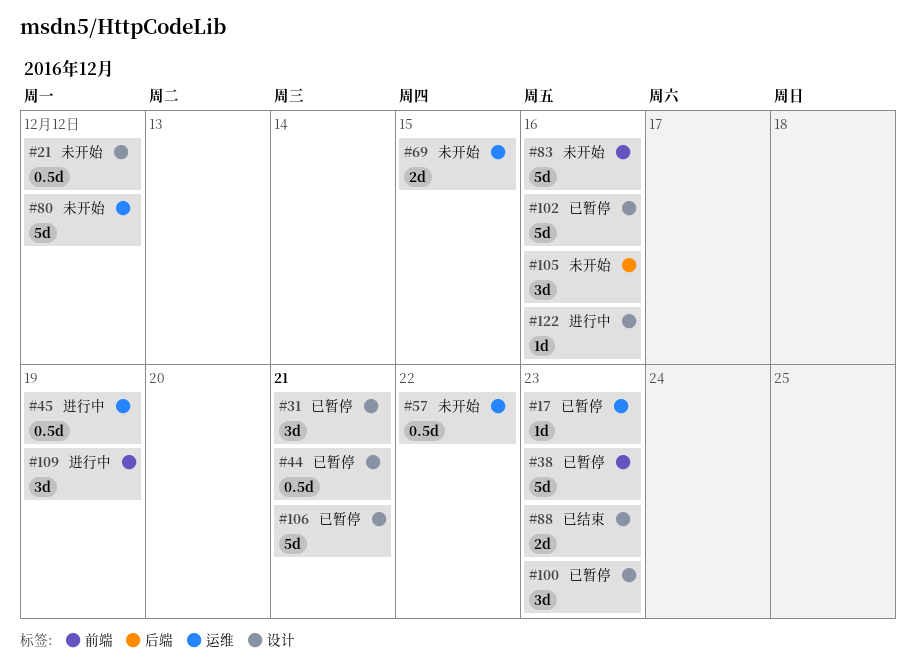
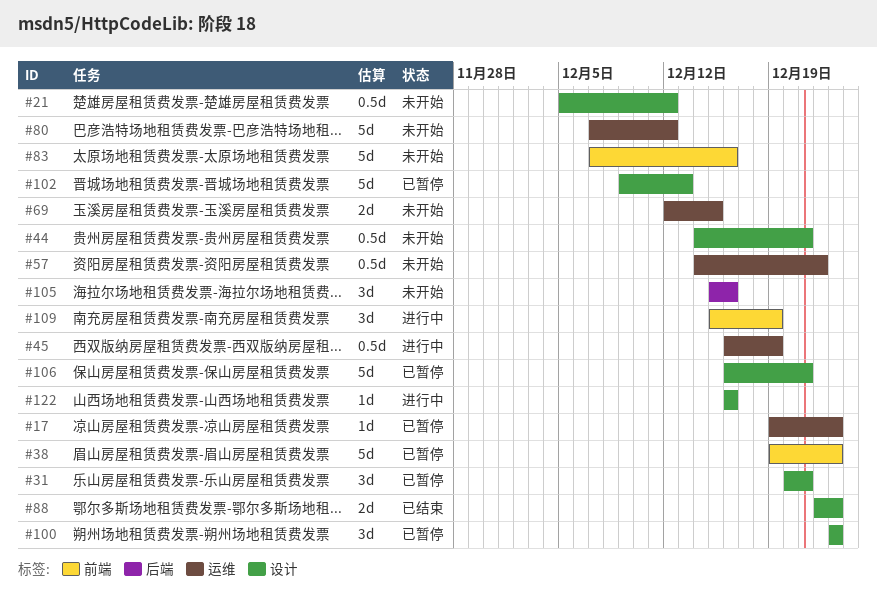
#44, status: 已暂停 -> 未开始
#102, due: Dec 16 -> Dec 13

